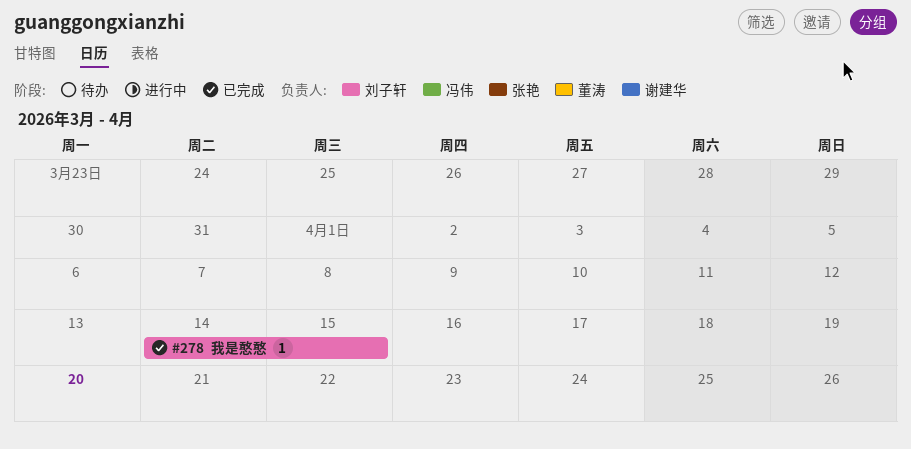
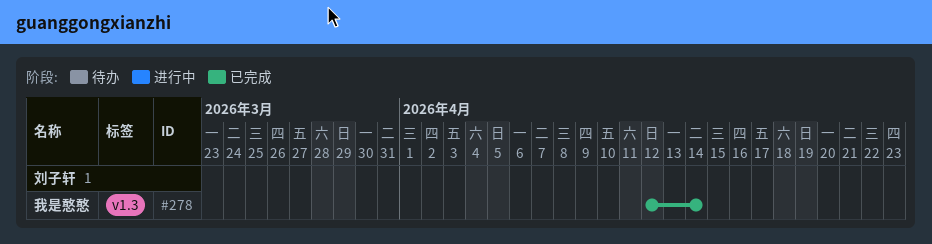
#278, start: Apr 14 -> Apr 12
#278, due: Apr 15 -> Apr 14

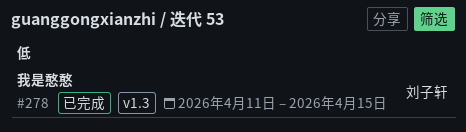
#278, start: Apr 12 -> Apr 11
#278, due: Apr 14 -> Apr 15

